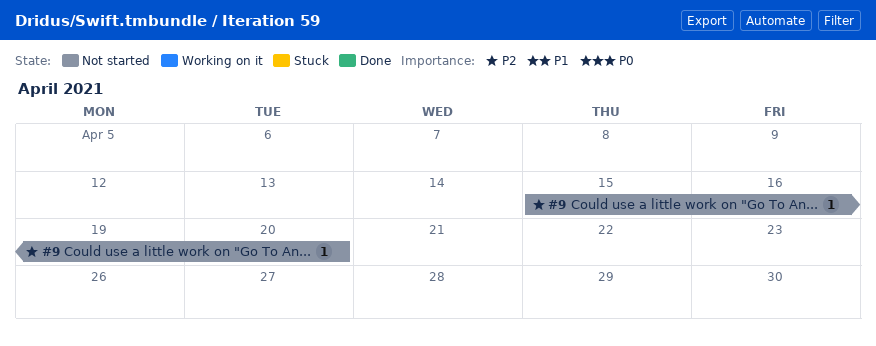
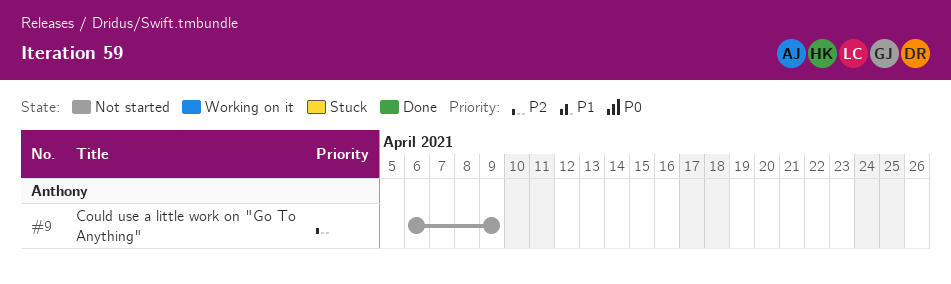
#9, start: Apr 15 -> Apr 6
#9, due: Apr 20 -> Apr 9

